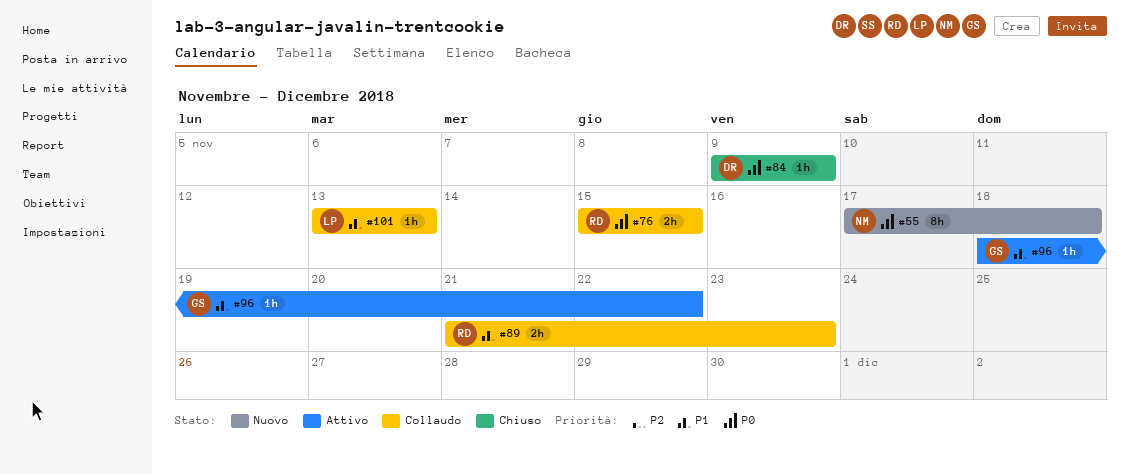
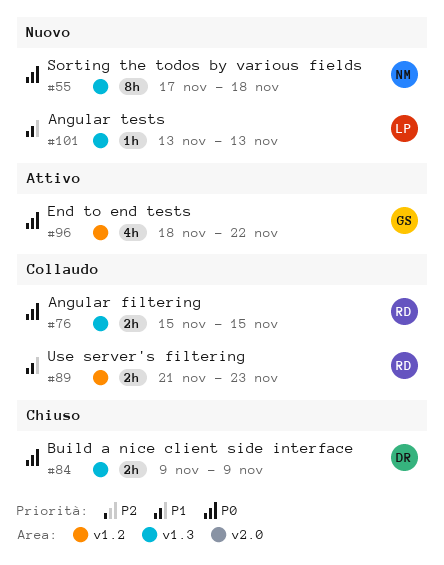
#84, estimate: 1h -> 2h
#96, priority: P1 -> P0
#96, estimate: 1h -> 4h
#101, status: Collaudo -> Nuovo

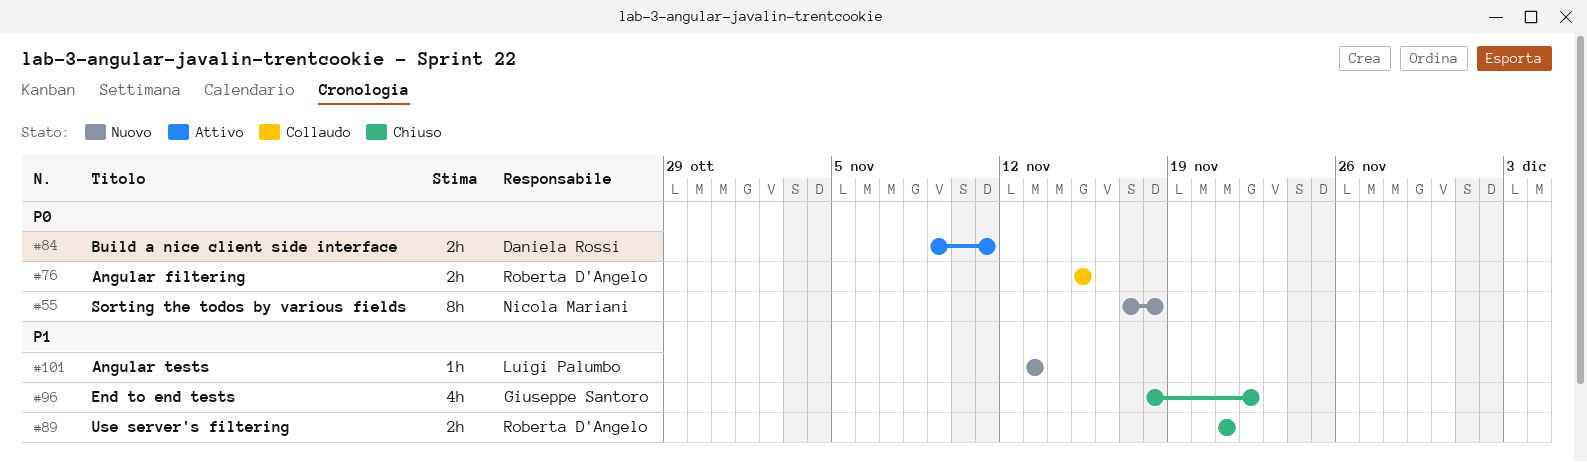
#84, status: Chiuso -> Attivo
#84, due: Nov 9 -> Nov 11
#89, status: Collaudo -> Chiuso
#89, due: Nov 23 -> Nov 21
#96, status: Attivo -> Chiuso
#96, priority: P0 -> P1

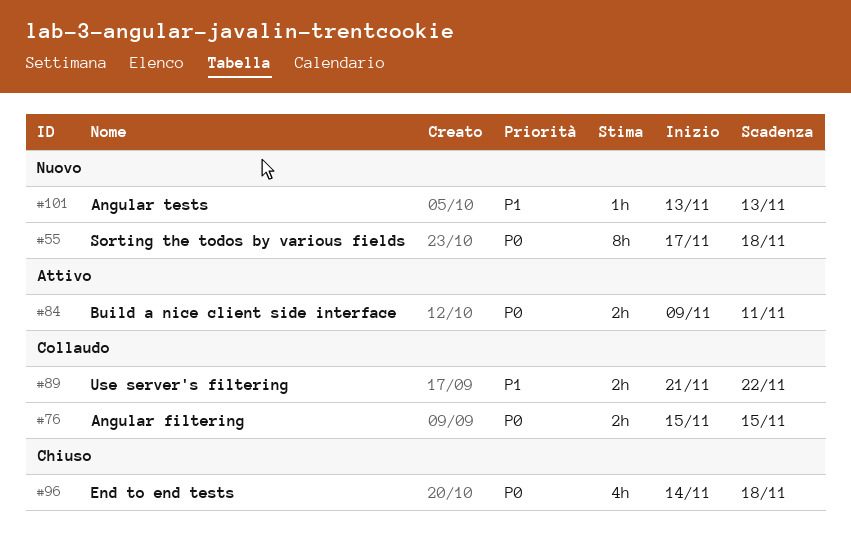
#89, status: Chiuso -> Collaudo
#89, due: Nov 21 -> Nov 22
#96, priority: P1 -> P0
#96, start: Nov 18 -> Nov 14
#96, due: Nov 22 -> Nov 18

